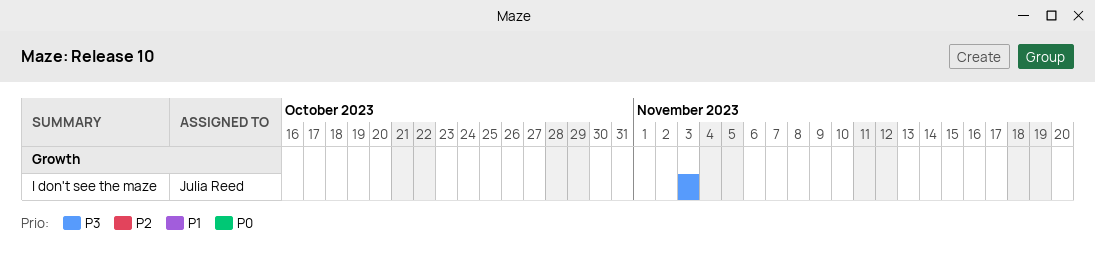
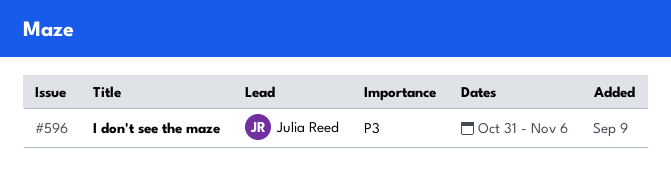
I don't see the maze, start: Nov 3 -> Oct 31
I don't see the maze, due: Nov 3 -> Nov 6

